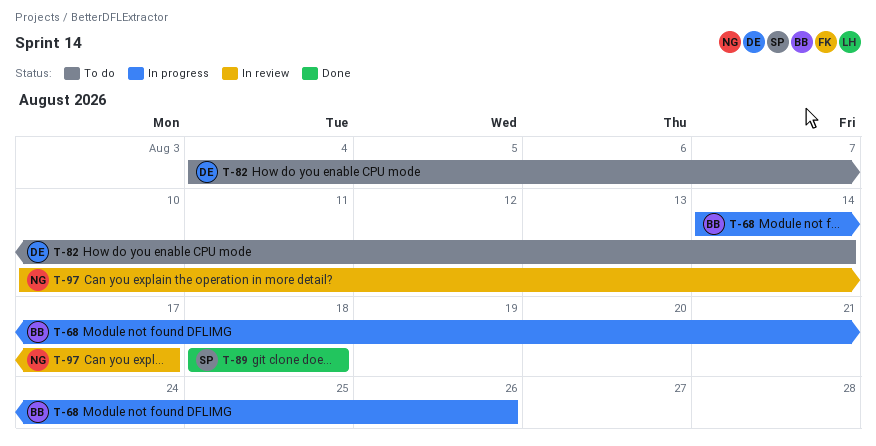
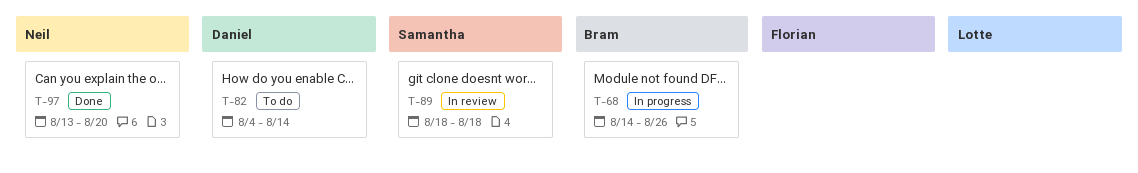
T-89, status: Done -> In review
T-97, status: In review -> Done
T-97, start: Aug 10 -> Aug 13
T-97, due: Aug 17 -> Aug 20

